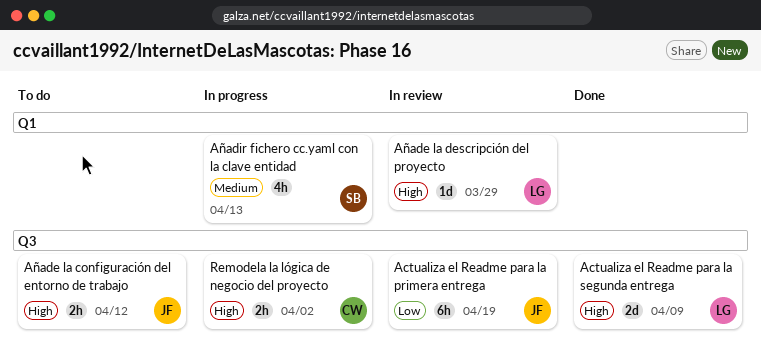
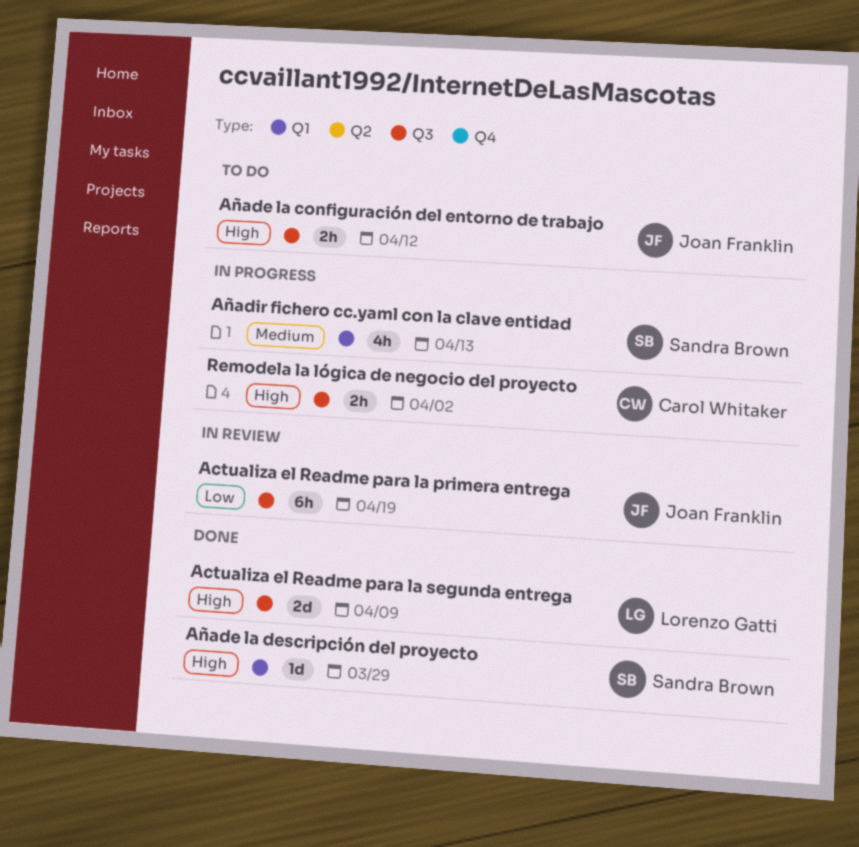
Añade la descripción del proyecto, status: In review -> Done
Añade la descripción del proyecto, owner: Lorenzo Gatti -> Sandra Brown

